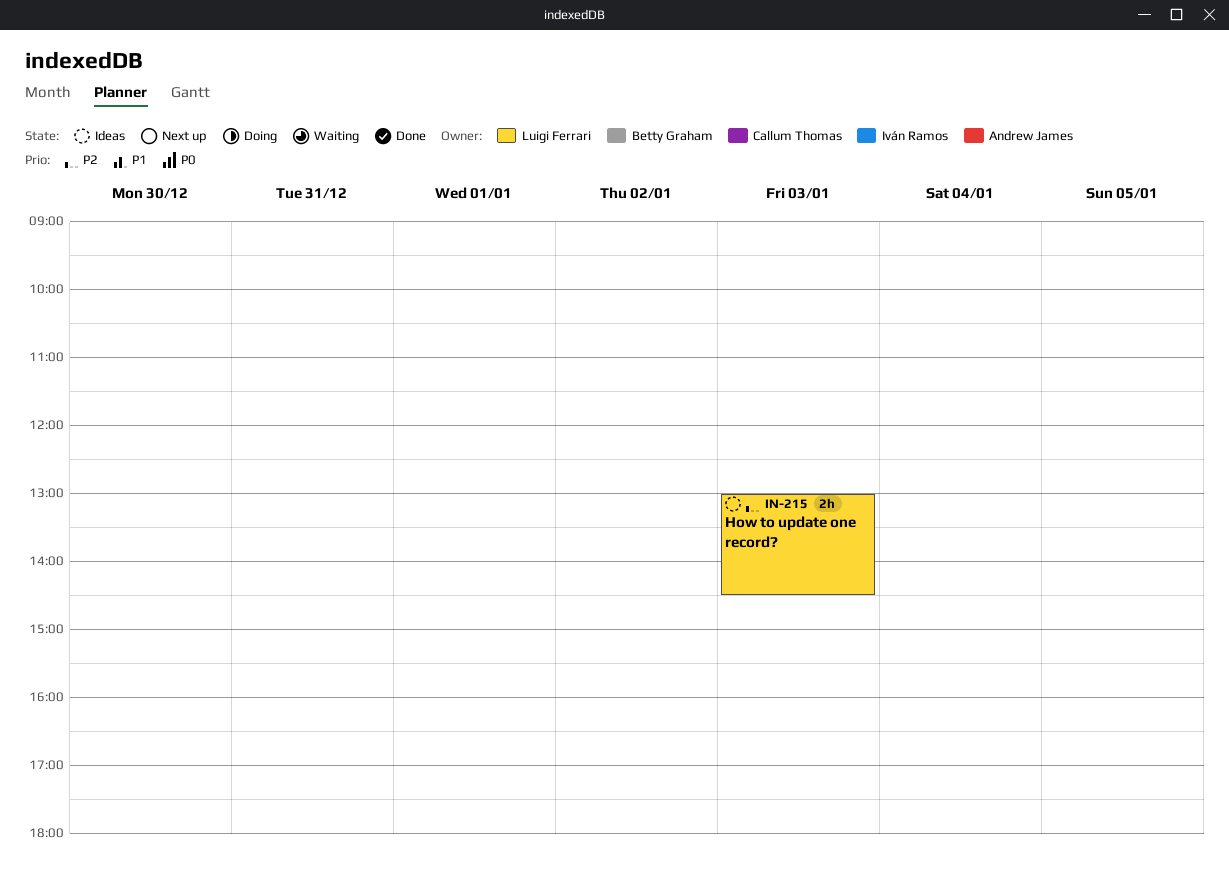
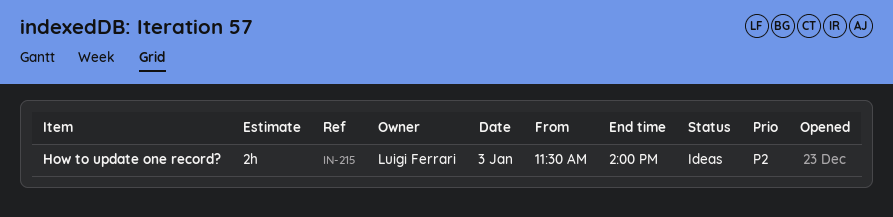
IN-215, begins: 13:00 -> 11:30
IN-215, ends: 14:30 -> 14:00

